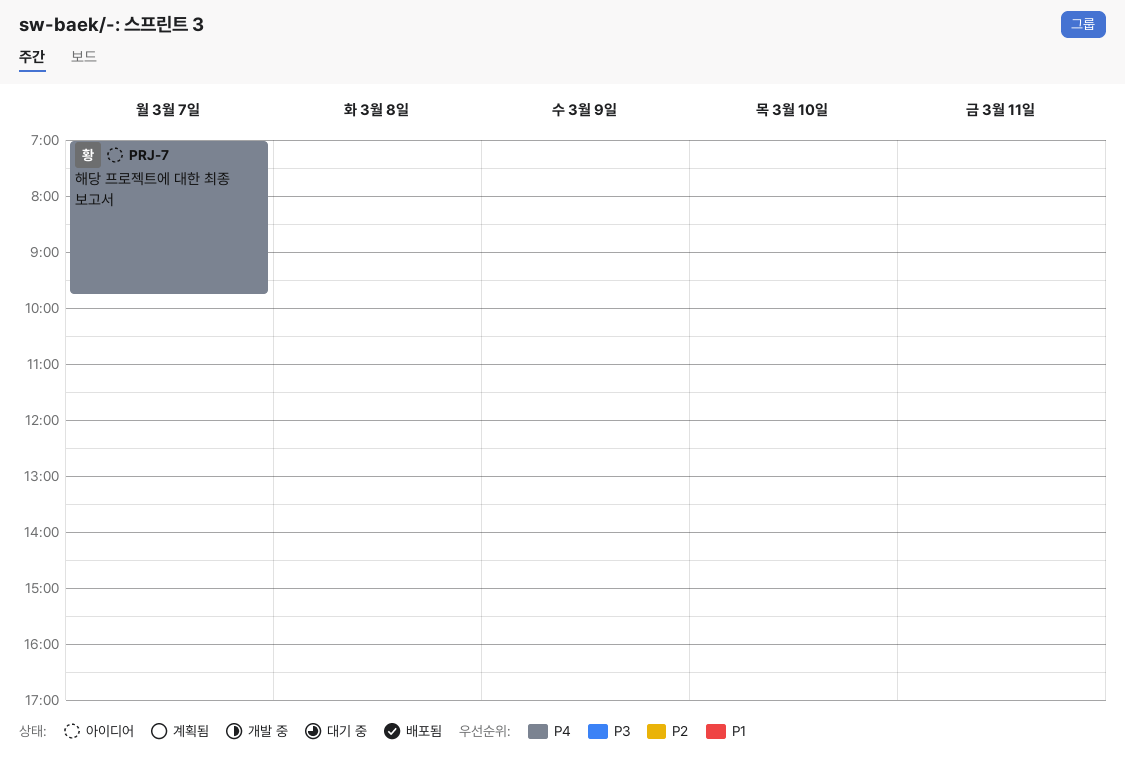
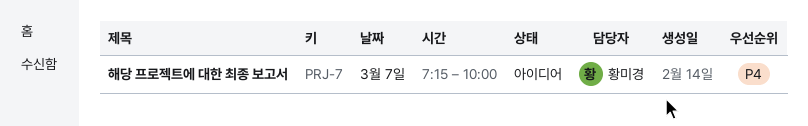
PRJ-7, begins: 07:00 -> 07:15
PRJ-7, ends: 09:45 -> 10:00

